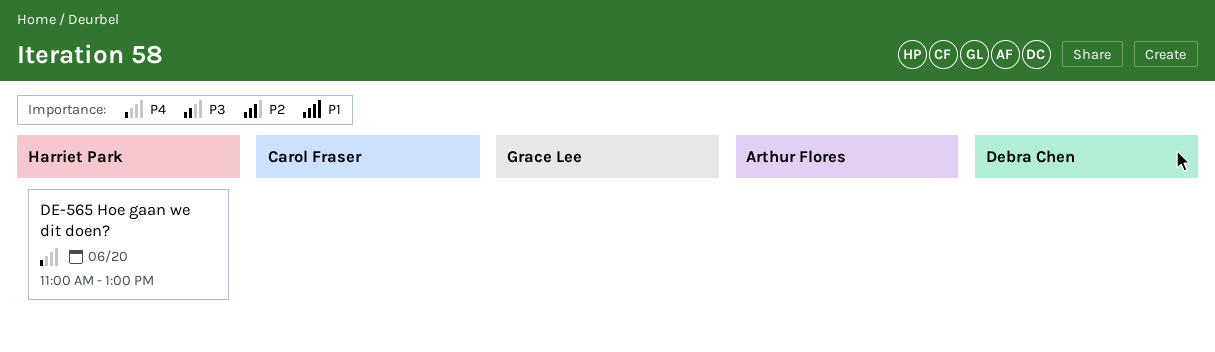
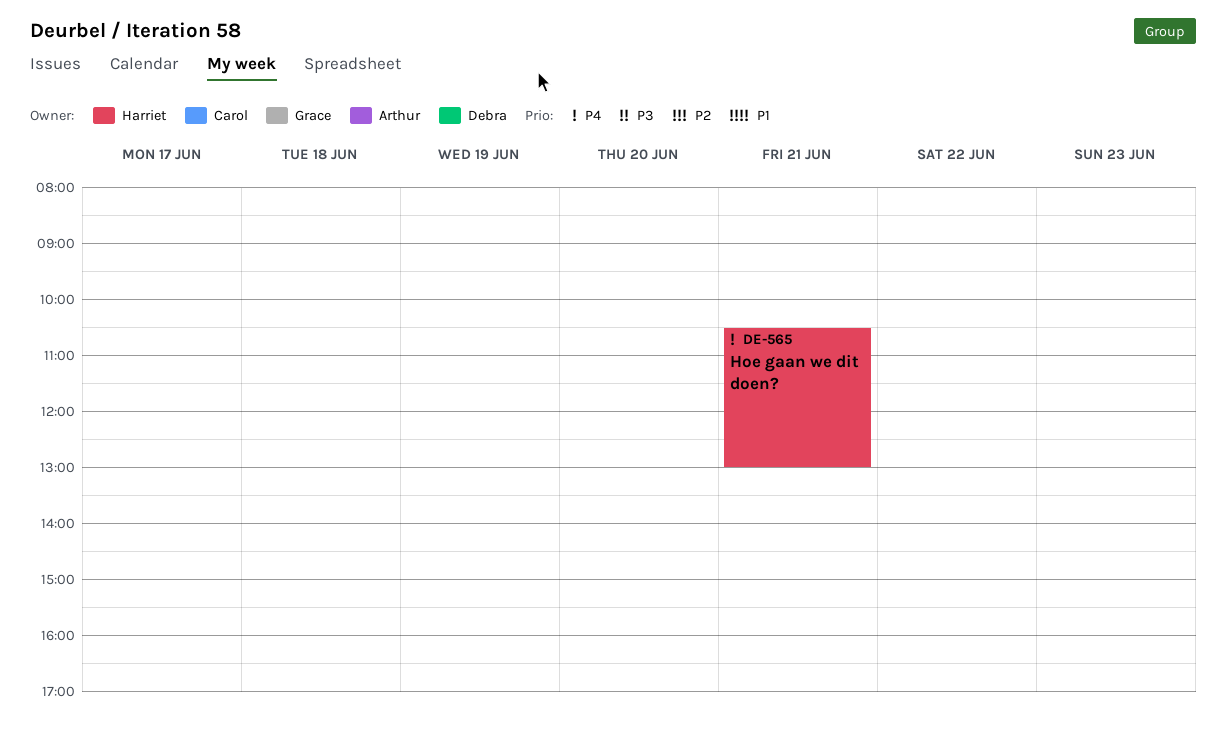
DE-565, day: Jun 20 -> Jun 21
DE-565, begins: 11:00 -> 10:30

